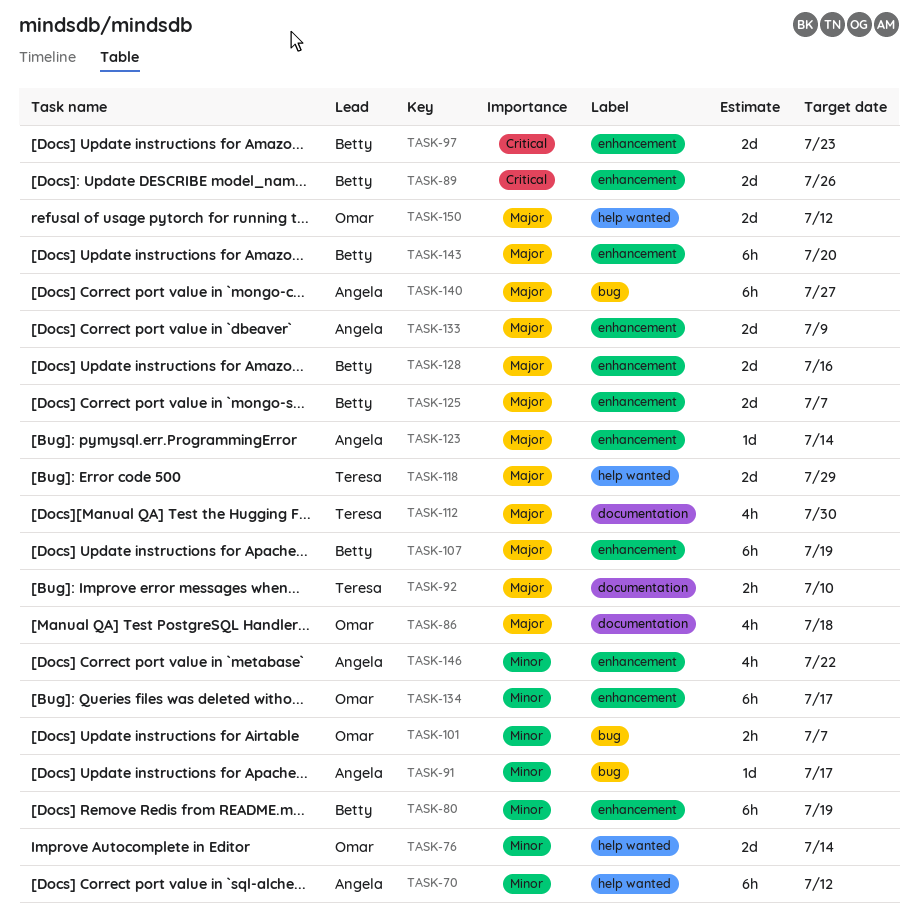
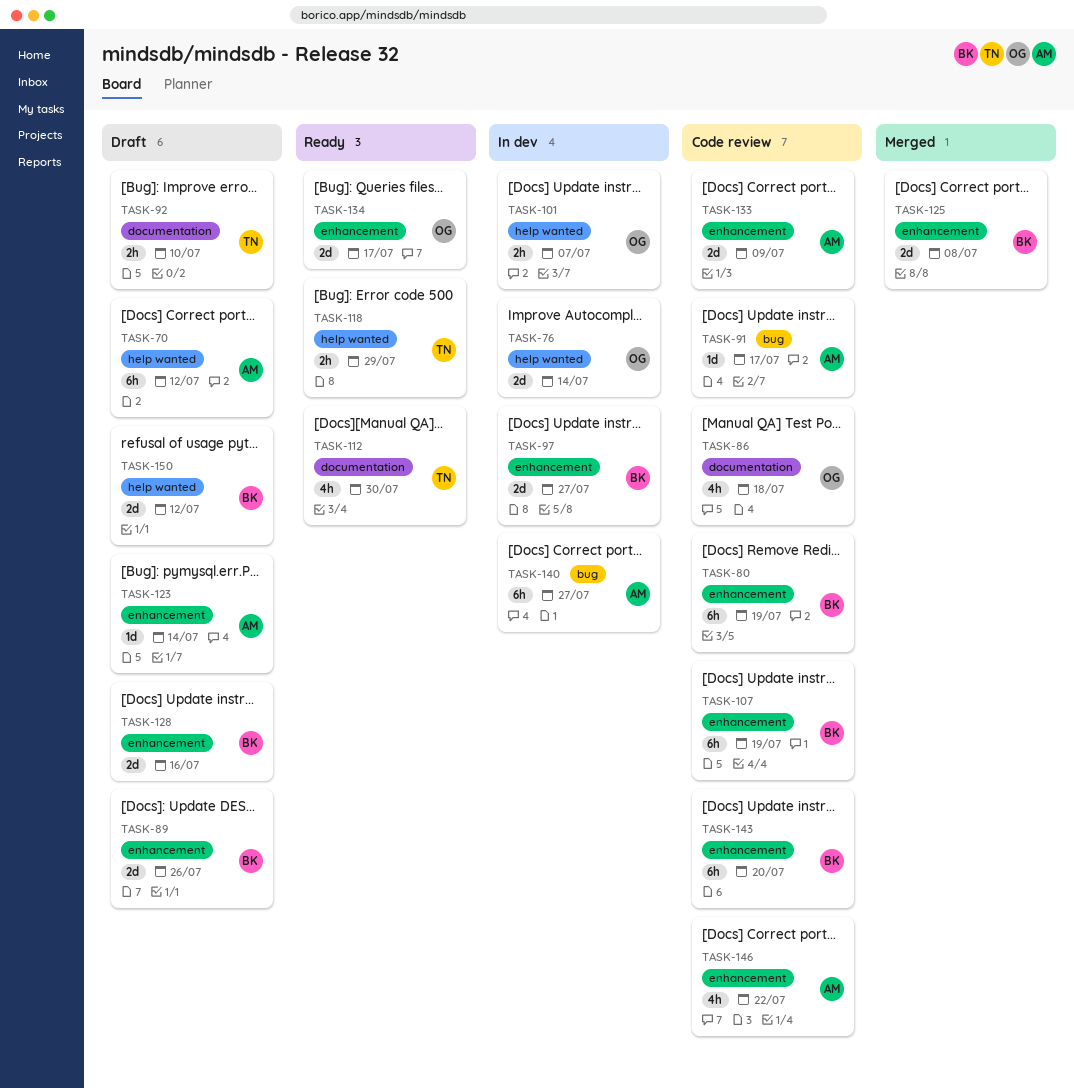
TASK-97, due: Jul 23 -> Jul 27
TASK-101, label: bug -> help wanted
TASK-118, estimate: 2d -> 2h
TASK-125, due: Jul 7 -> Jul 8
TASK-134, estimate: 6h -> 2d
TASK-150, owner: Omar -> Betty

